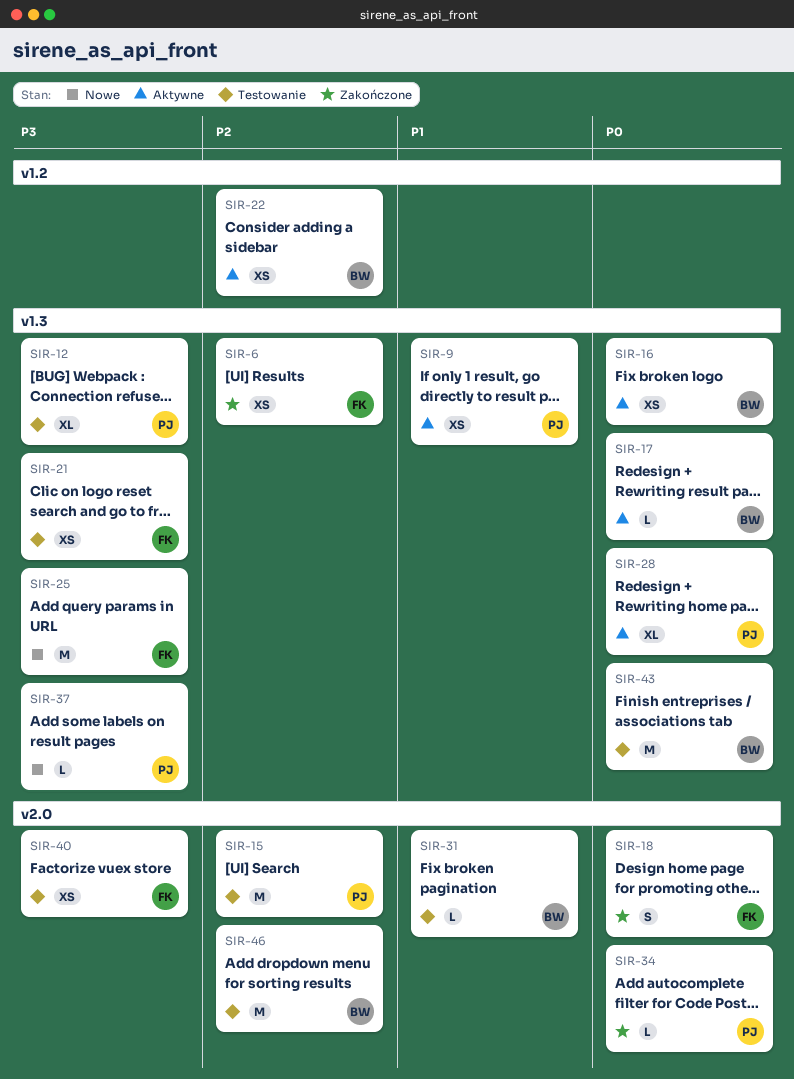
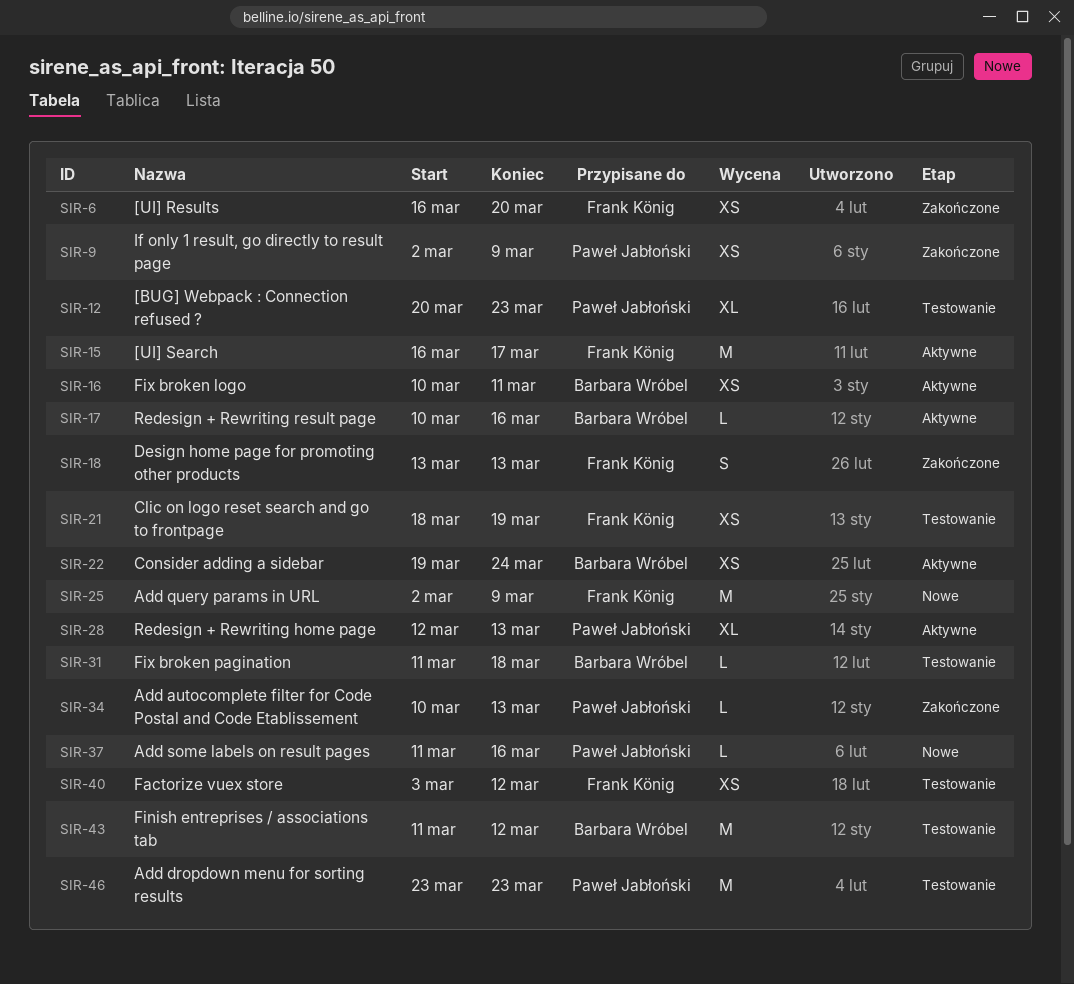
SIR-9, status: Aktywne -> Zakończone
SIR-15, status: Testowanie -> Aktywne
SIR-15, owner: Paweł Jabłoński -> Frank König
SIR-46, owner: Barbara Wróbel -> Paweł Jabłoński

